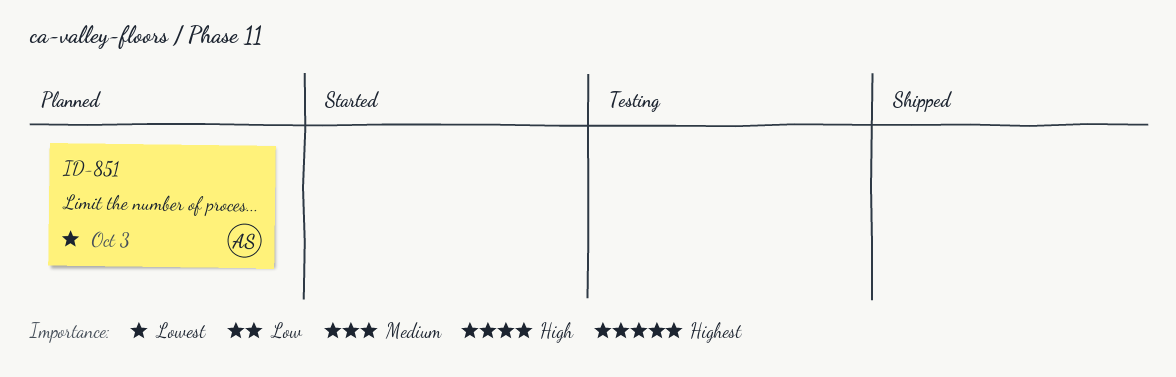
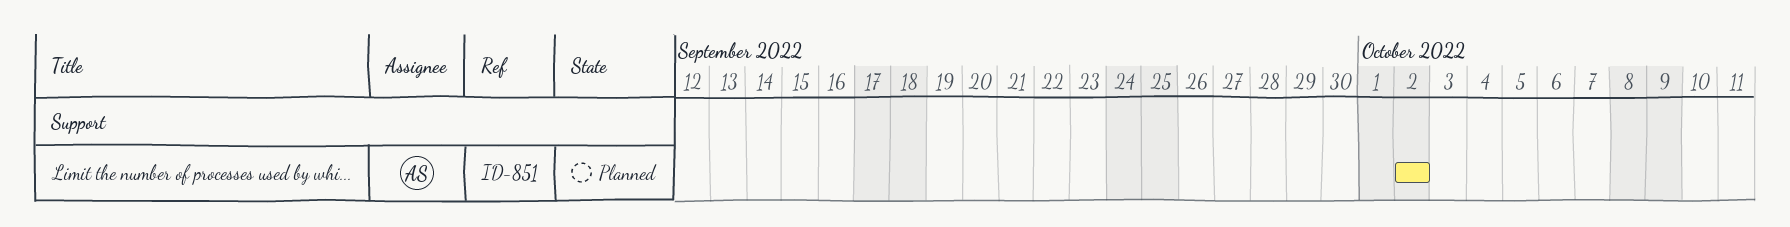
ID-851, due: Oct 3 -> Oct 2

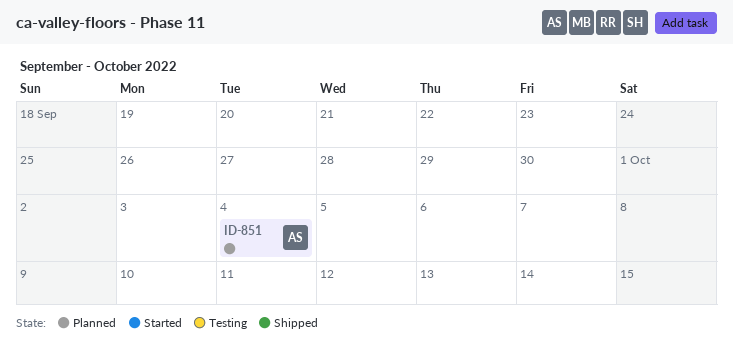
ID-851, due: Oct 2 -> Oct 4

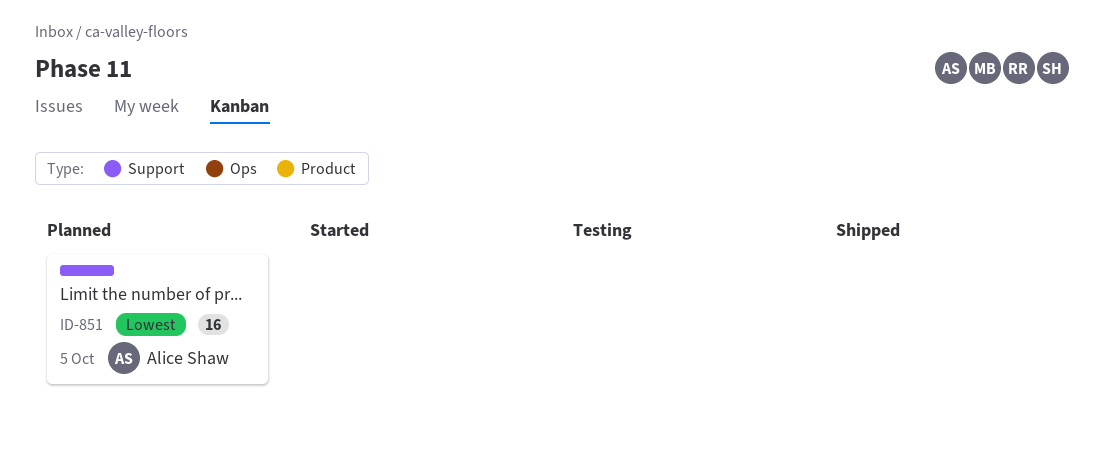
ID-851, due: Oct 4 -> Oct 5

